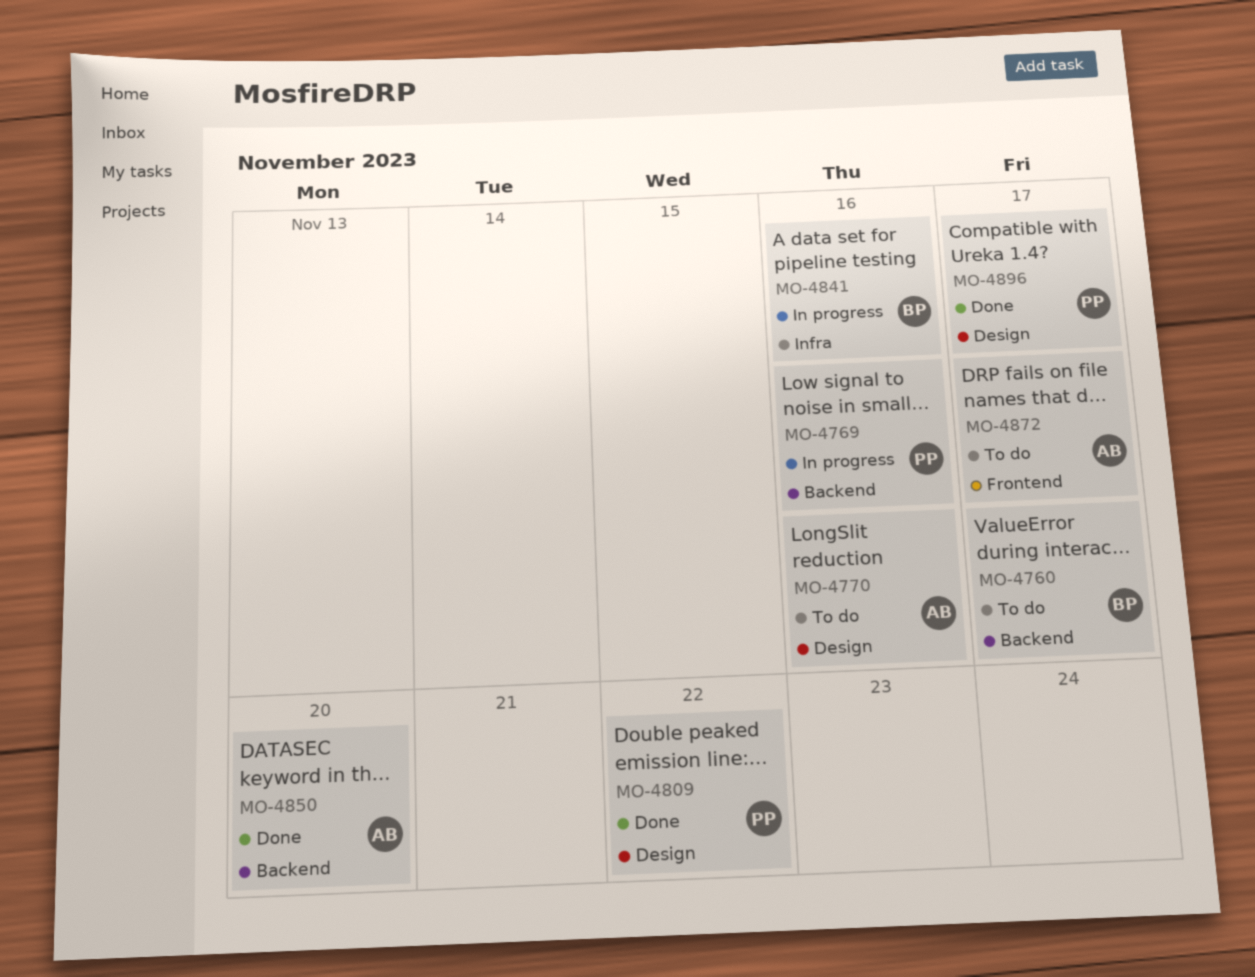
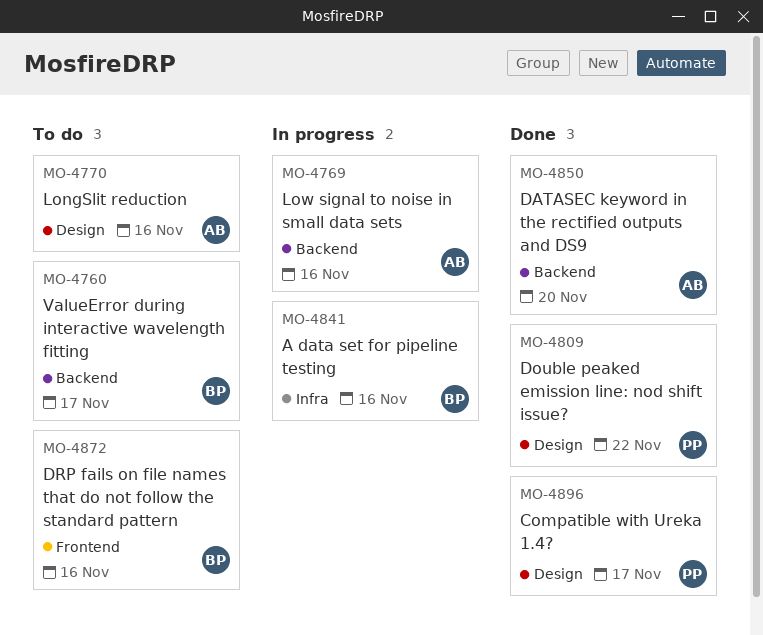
MO-4769, owner: PP -> AB
MO-4872, owner: AB -> BP
MO-4872, due: Nov 17 -> Nov 16

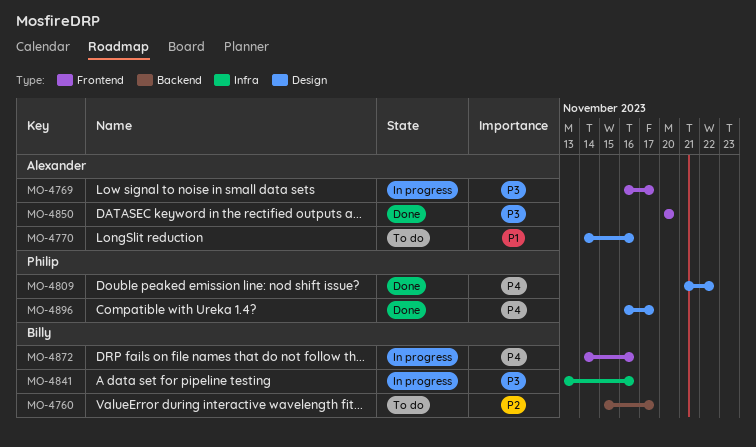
MO-4769, label: Backend -> Frontend
MO-4769, due: Nov 16 -> Nov 17
MO-4850, label: Backend -> Frontend
MO-4872, status: To do -> In progress

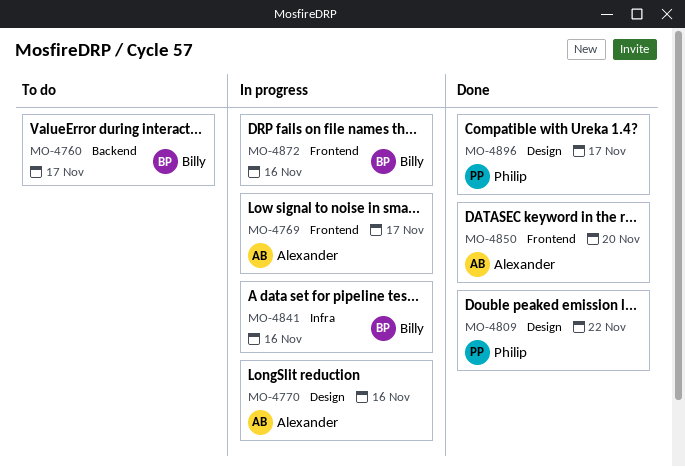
MO-4770, status: To do -> In progress

